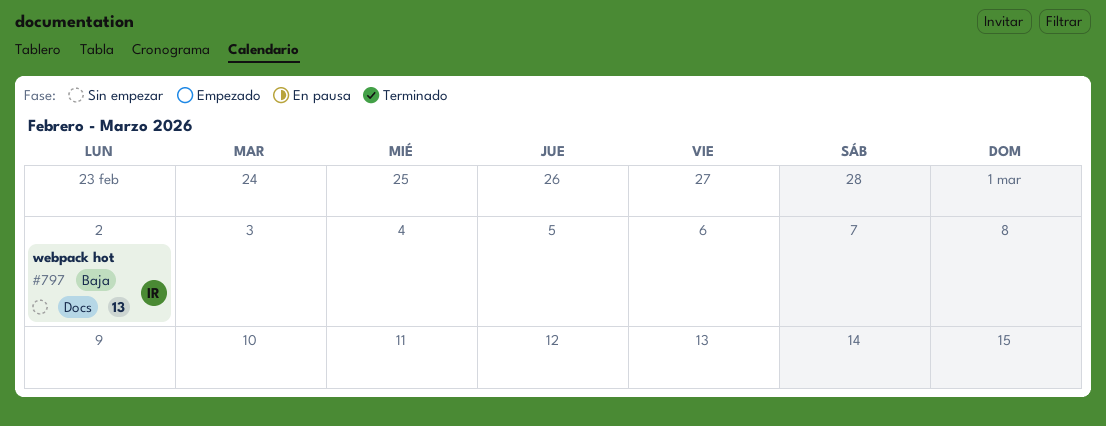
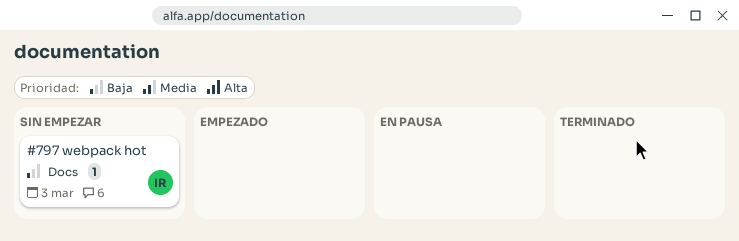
#797, estimate: 13 -> 1
#797, due: Mar 2 -> Mar 3

